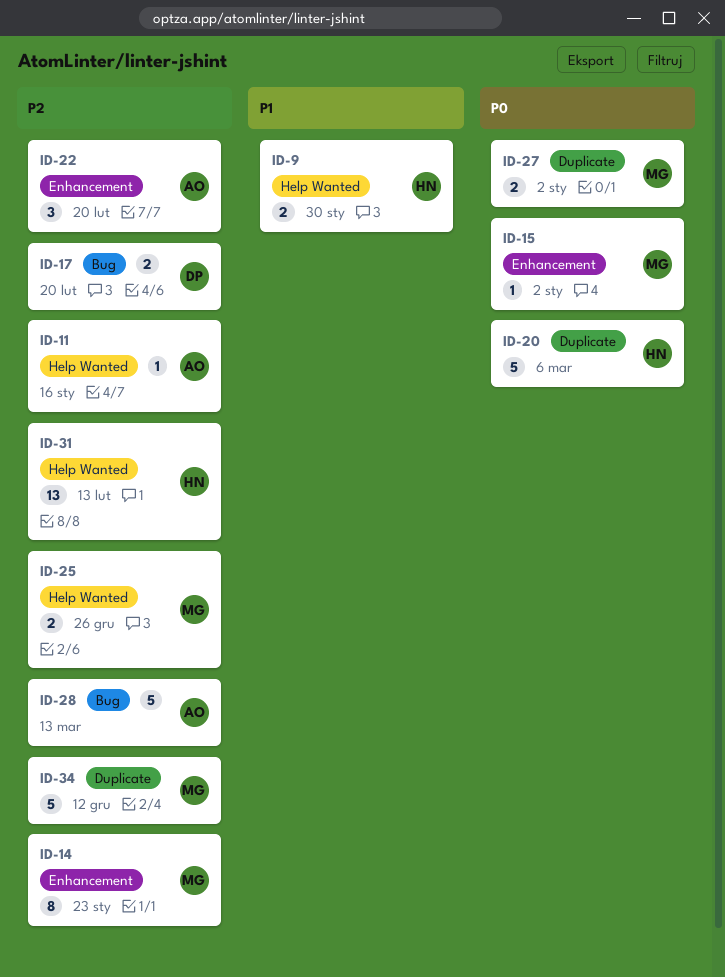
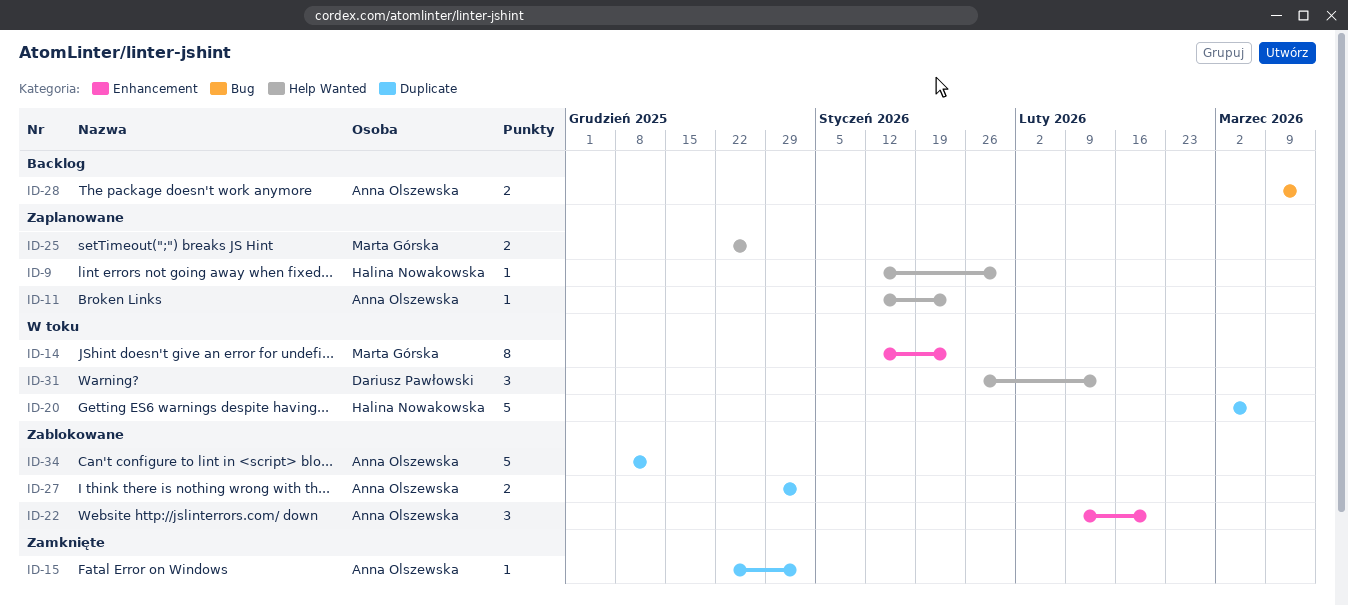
ID-9, estimate: 2 -> 1
ID-11, due: Jan 16 -> Jan 23
ID-15, owner: Marta Górska -> Anna Olszewska
ID-15, label: Enhancement -> Duplicate
ID-17: present -> none
ID-27, owner: Marta Górska -> Anna Olszewska
ID-28, estimate: 5 -> 2
ID-31, owner: Halina Nowakowska -> Dariusz Pawłowski
ID-31, estimate: 13 -> 3
ID-34, owner: Marta Górska -> Anna Olszewska

